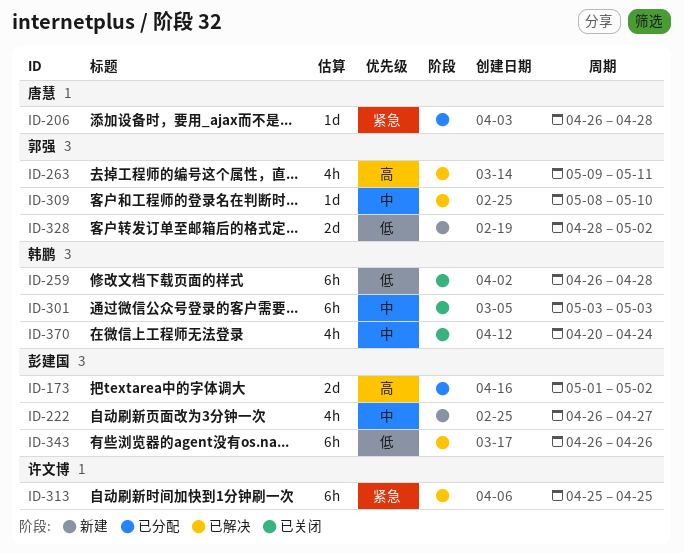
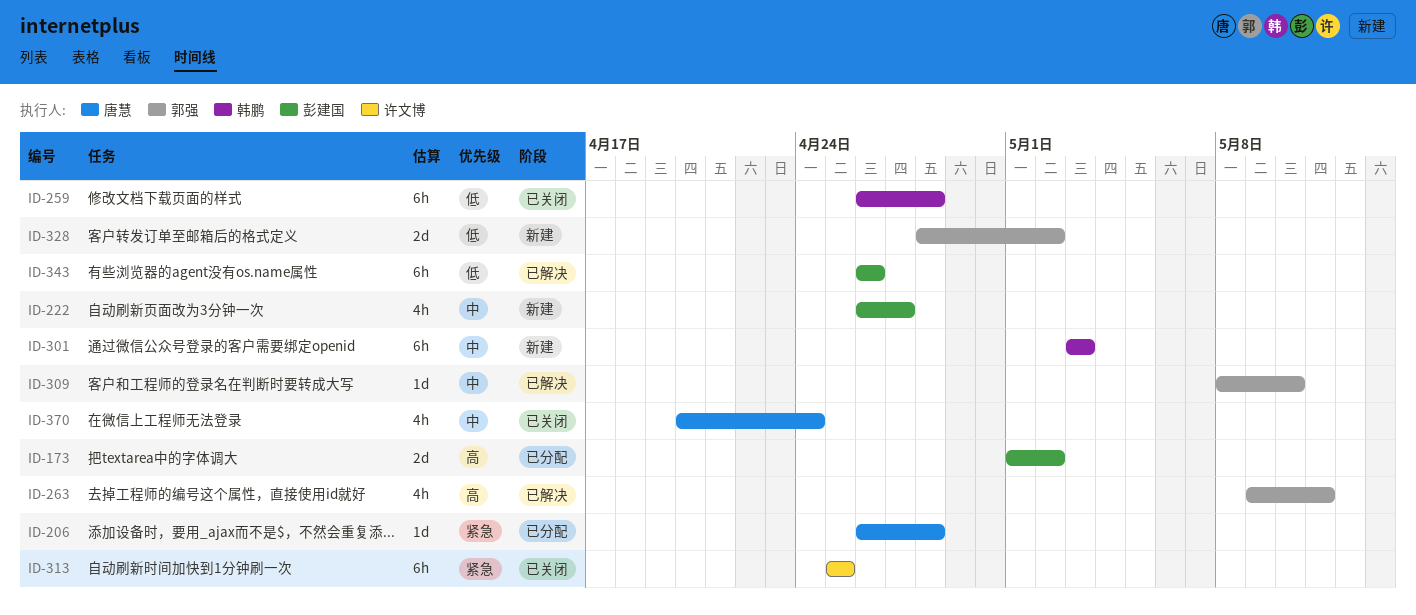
ID-301, status: 已关闭 -> 新建
ID-313, status: 已解决 -> 已关闭
ID-370, owner: 韩鹏 -> 唐慧

